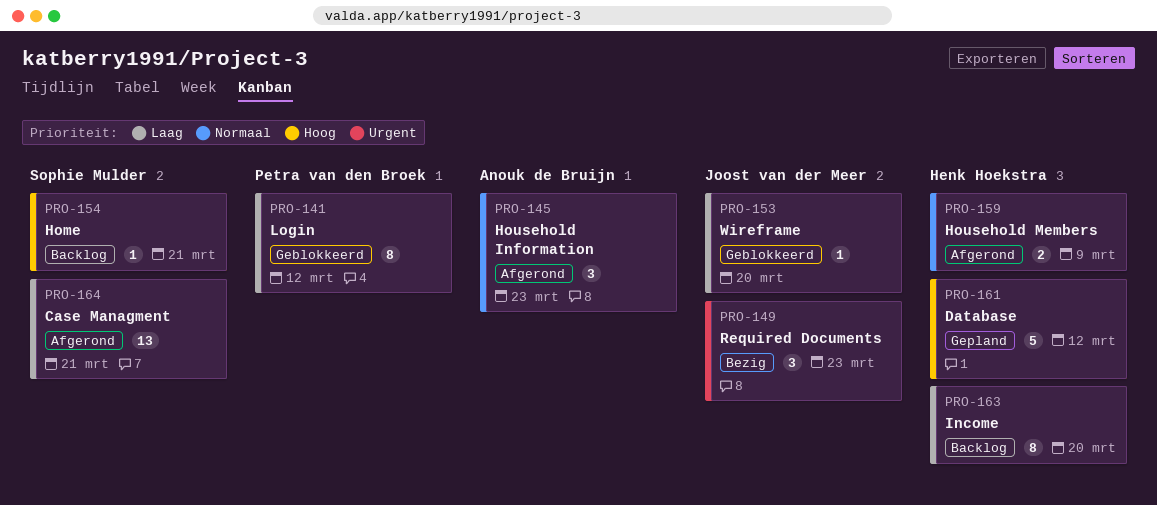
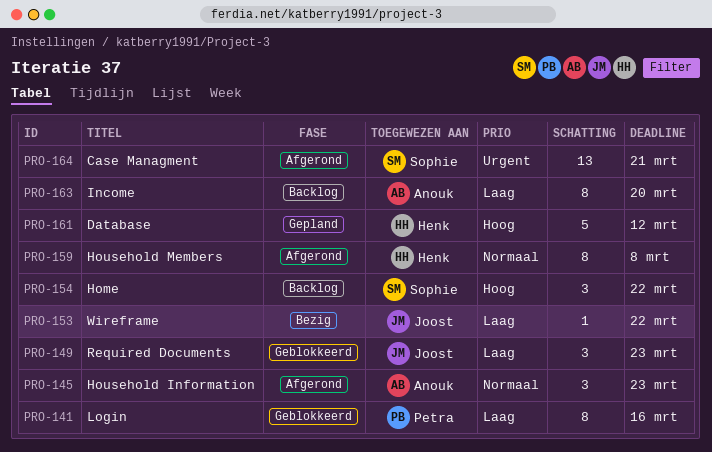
PRO-141, due: Mar 12 -> Mar 16
PRO-149, status: Bezig -> Geblokkeerd
PRO-149, priority: Urgent -> Laag
PRO-153, status: Geblokkeerd -> Bezig
PRO-153, due: Mar 20 -> Mar 22
PRO-154, estimate: 1 -> 3
PRO-154, due: Mar 21 -> Mar 22
PRO-159, estimate: 2 -> 8
PRO-159, due: Mar 9 -> Mar 8
PRO-163, owner: Henk Hoekstra -> Anouk de Bruijn
PRO-164, priority: Laag -> Urgent

